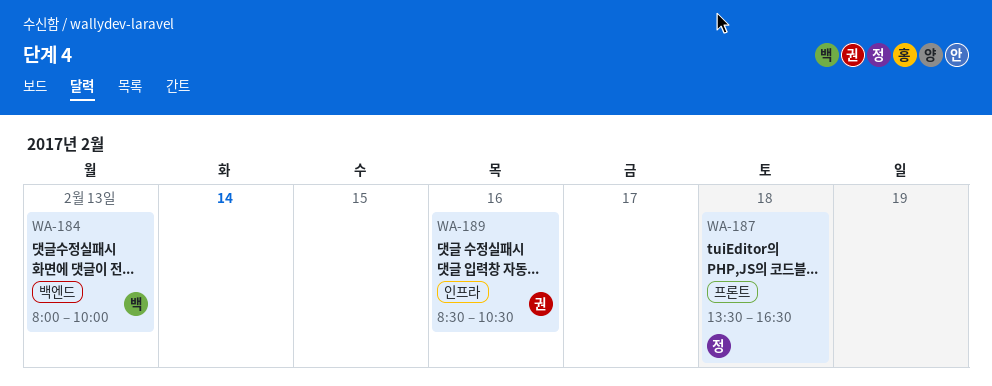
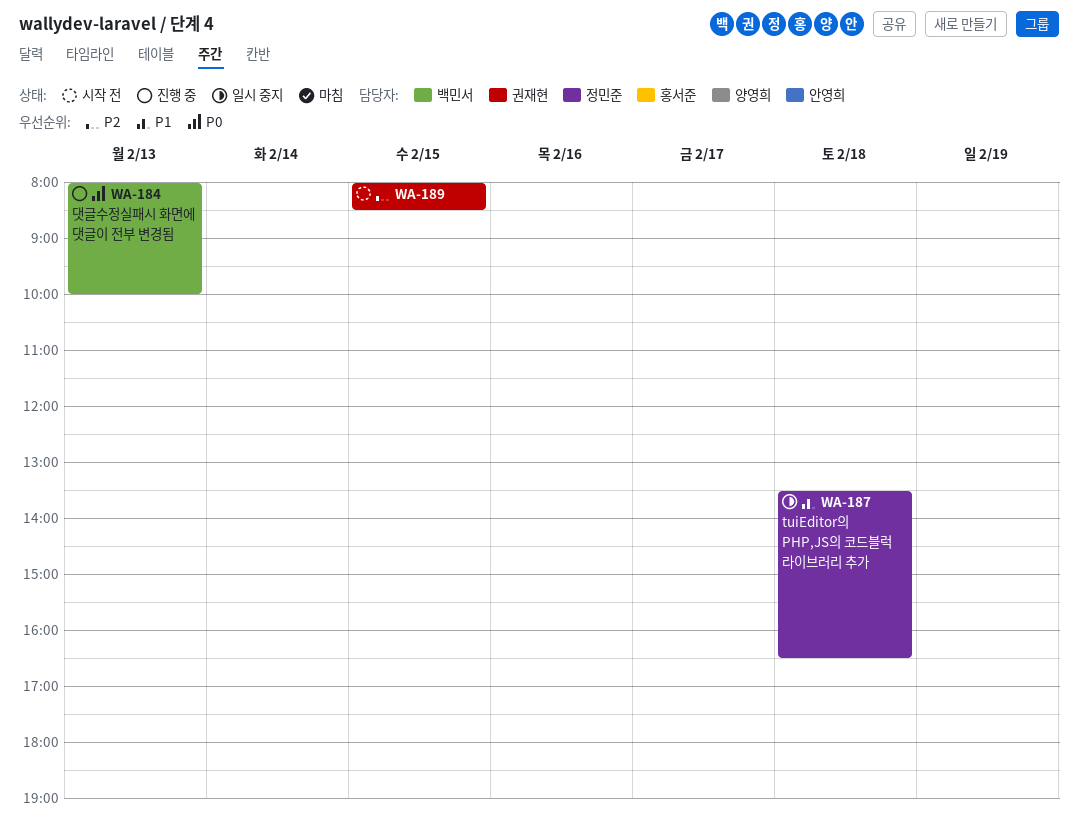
WA-189, day: Feb 16 -> Feb 15
WA-189, begins: 08:30 -> 08:00
WA-189, ends: 10:30 -> 08:30

